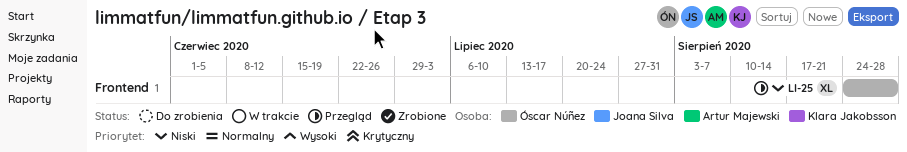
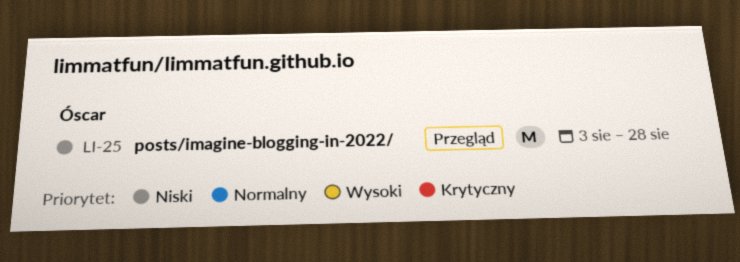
LI-25, estimate: XL -> M
LI-25, start: Aug 24 -> Aug 3

